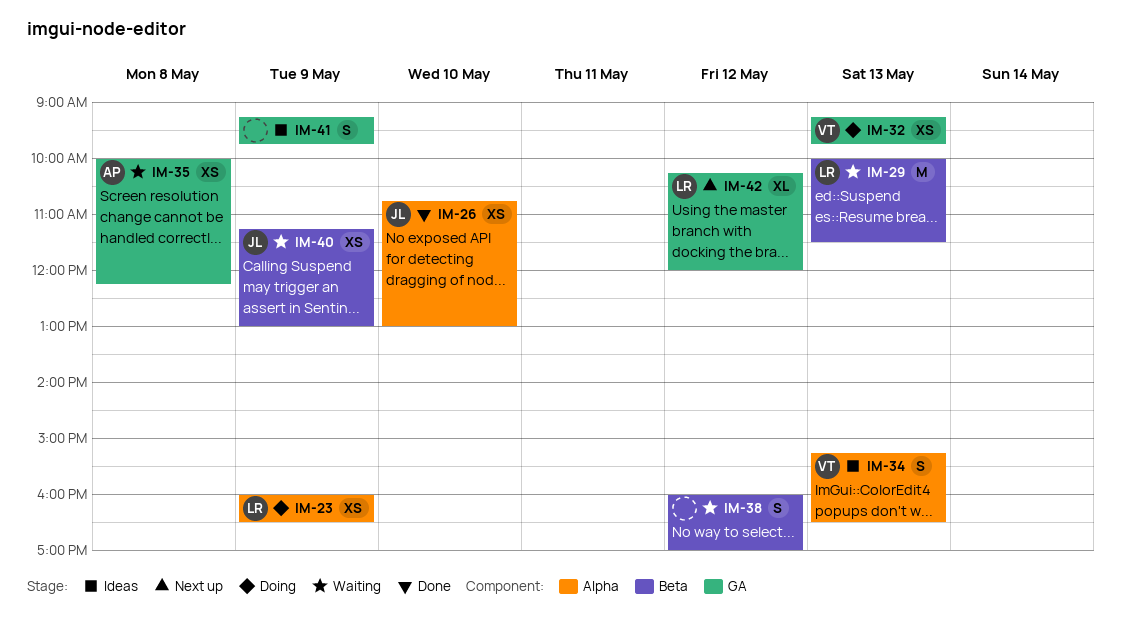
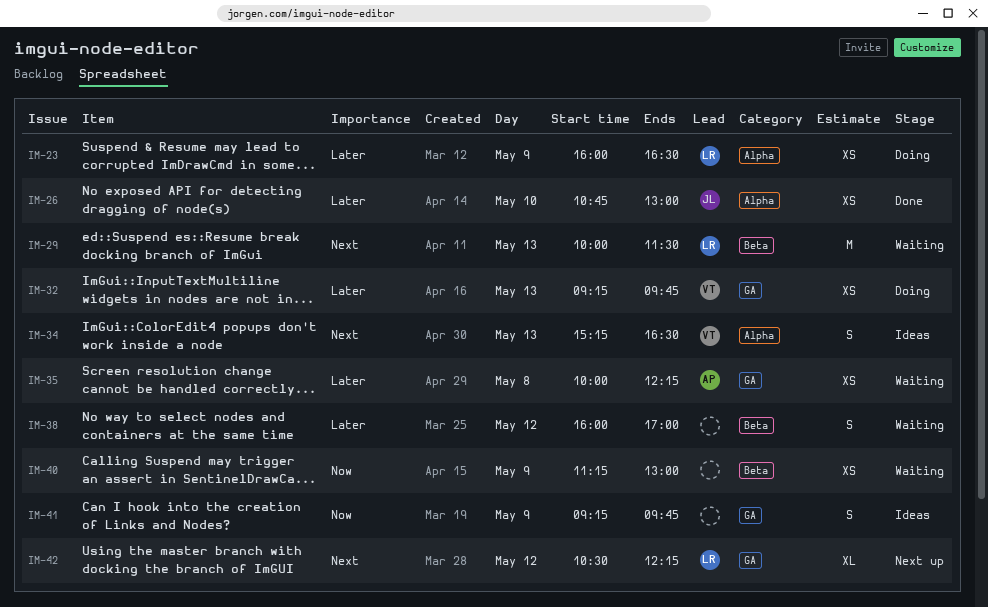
IM-40, owner: JL -> none
IM-42, begins: 10:15 -> 10:30
IM-42, ends: 12:00 -> 12:15

